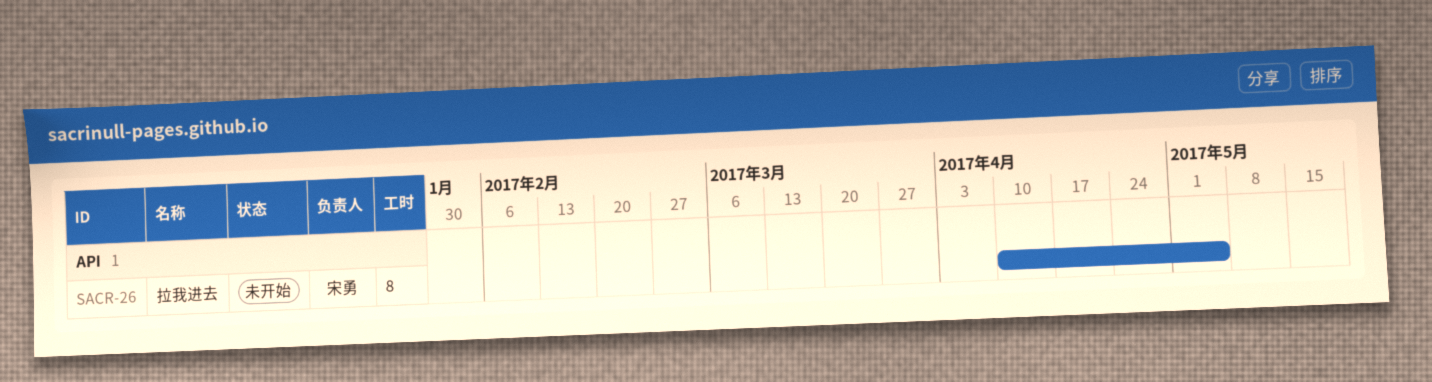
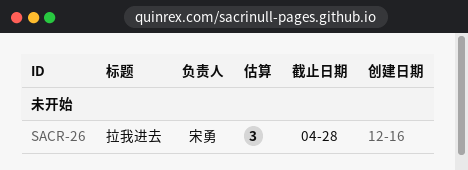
SACR-26, estimate: 8 -> 3
SACR-26, due: May 5 -> Apr 28

